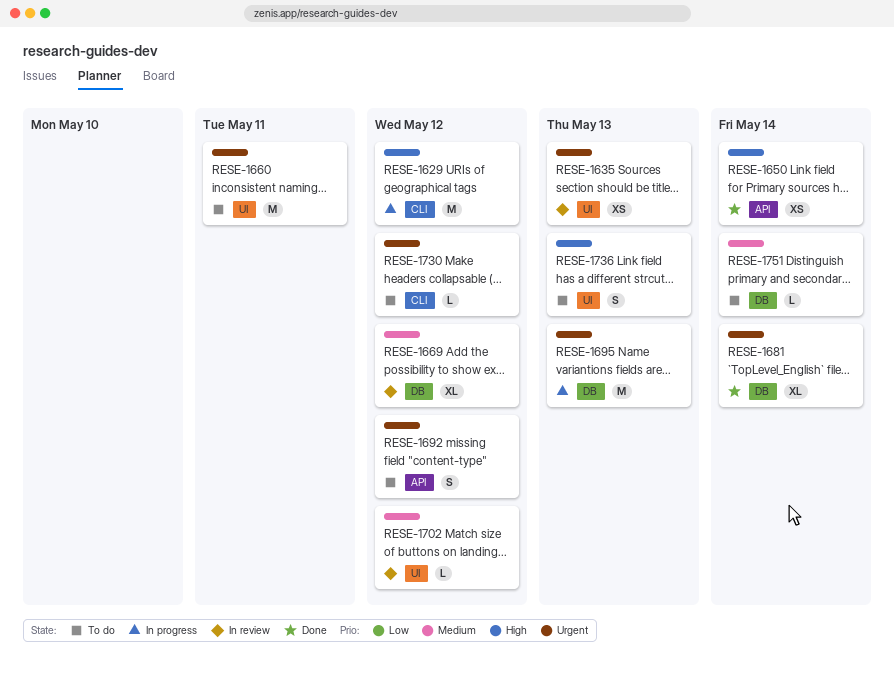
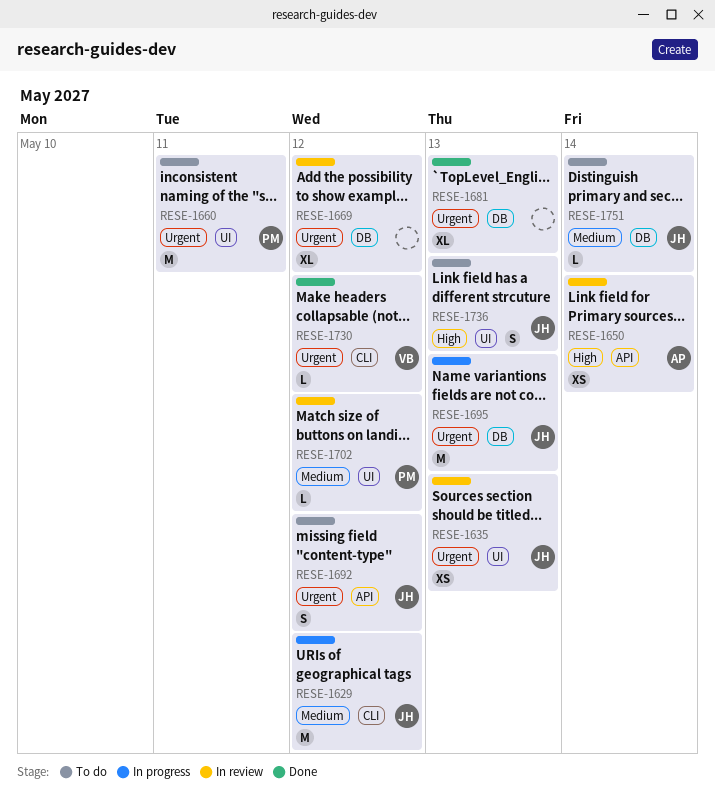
RESE-1629, priority: High -> Medium
RESE-1650, status: Done -> In review
RESE-1669, priority: Medium -> Urgent
RESE-1681, due: May 14 -> May 13
RESE-1730, status: To do -> Done

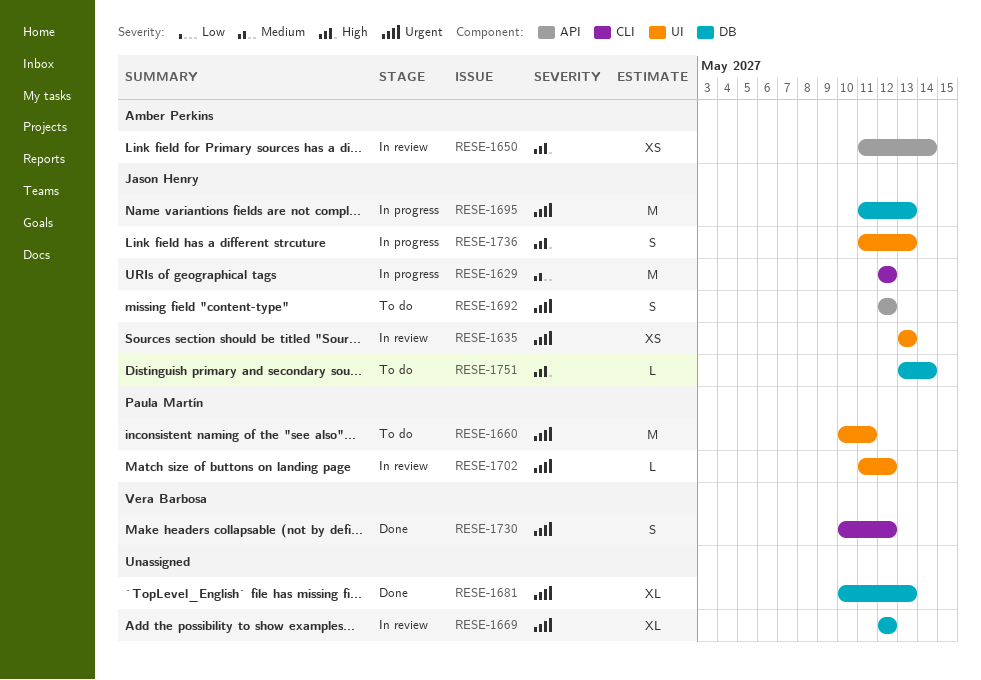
RESE-1702, priority: Medium -> Urgent
RESE-1730, estimate: L -> S
RESE-1736, status: To do -> In progress
RESE-1751, priority: Medium -> High

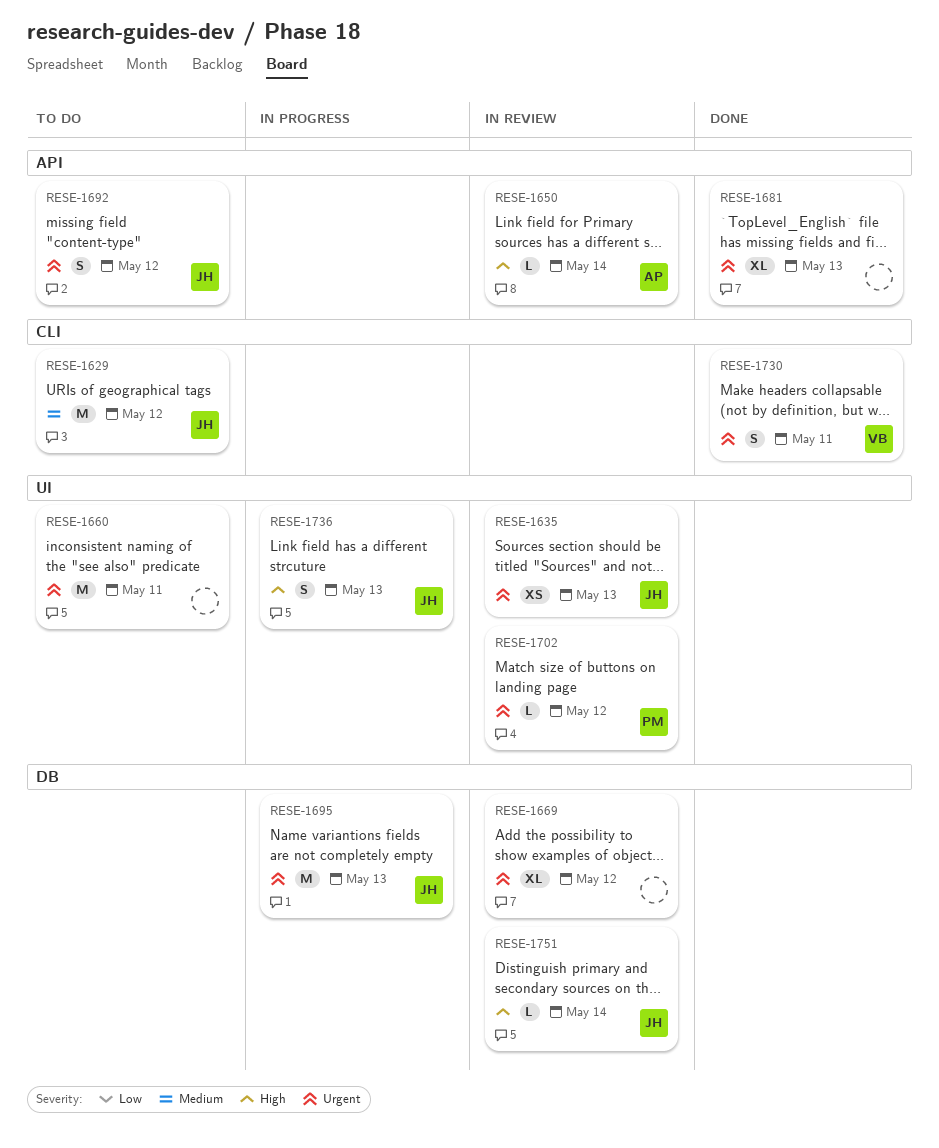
RESE-1629, status: In progress -> To do
RESE-1650, estimate: XS -> L
RESE-1660, owner: Paula Martín -> none
RESE-1681, label: DB -> API
RESE-1730, due: May 12 -> May 11
RESE-1751, status: To do -> In review

